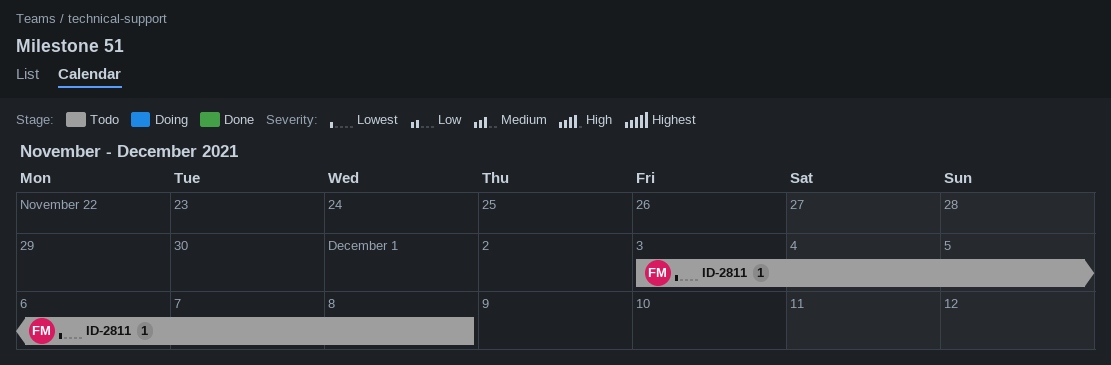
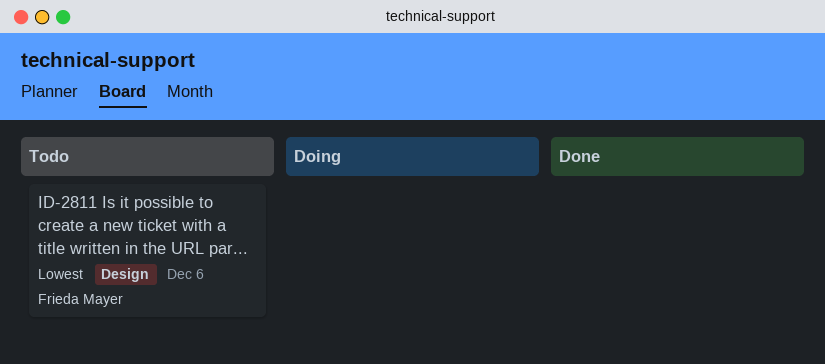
ID-2811, due: Dec 8 -> Dec 6

